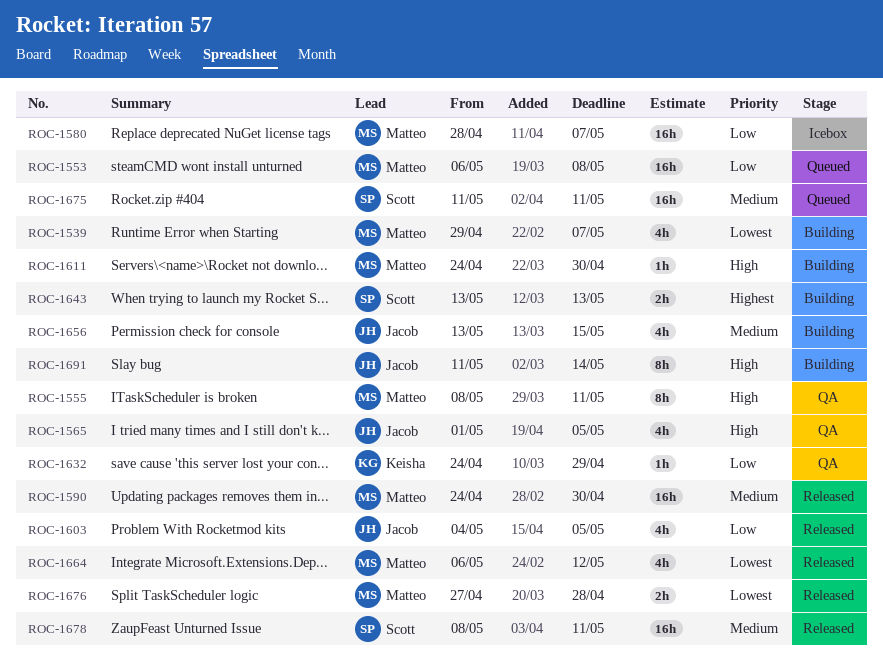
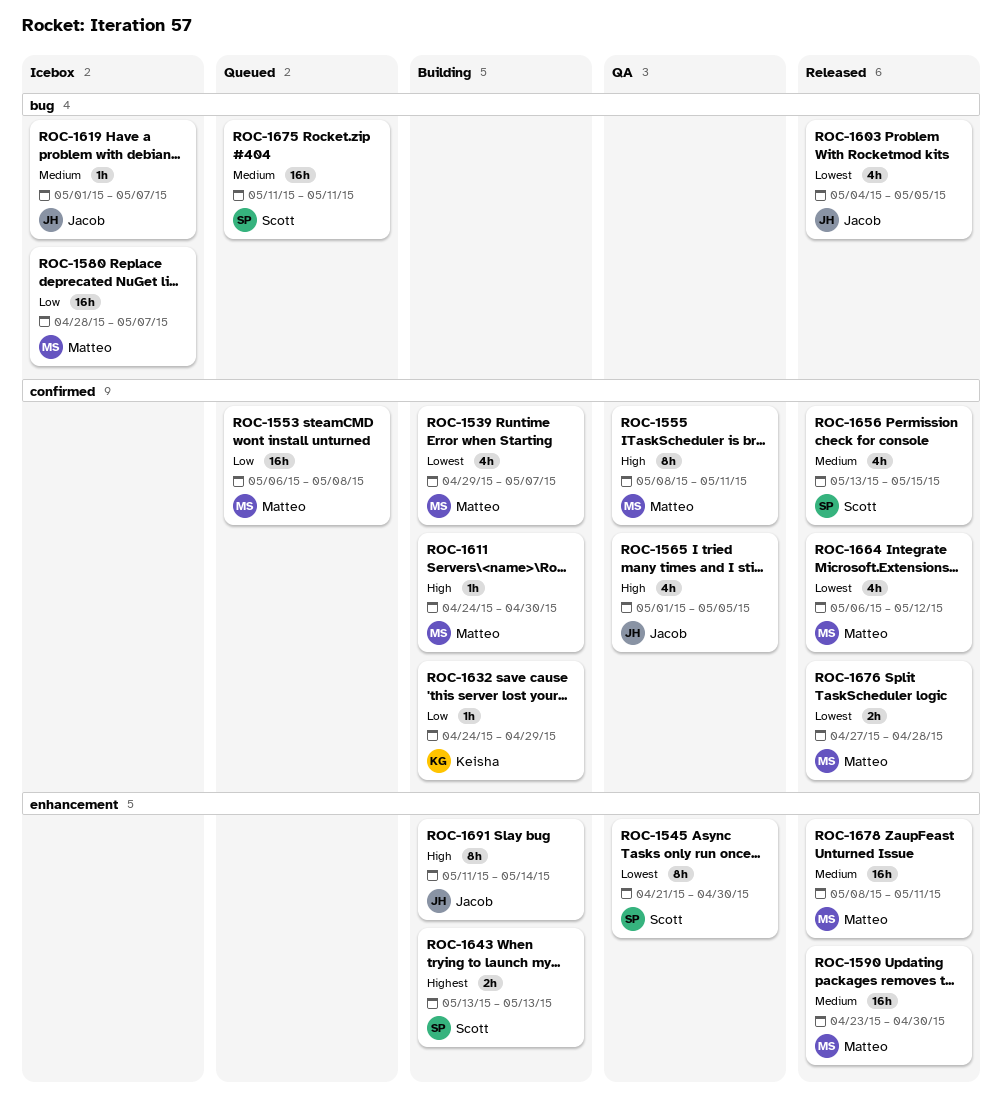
ROC-1545: none -> present
ROC-1590, start: Apr 24 -> Apr 23
ROC-1603, priority: Low -> Lowest
ROC-1619: none -> present
ROC-1632, status: QA -> Building
ROC-1656, status: Building -> Released
ROC-1656, owner: Jacob -> Scott
ROC-1678, owner: Scott -> Matteo

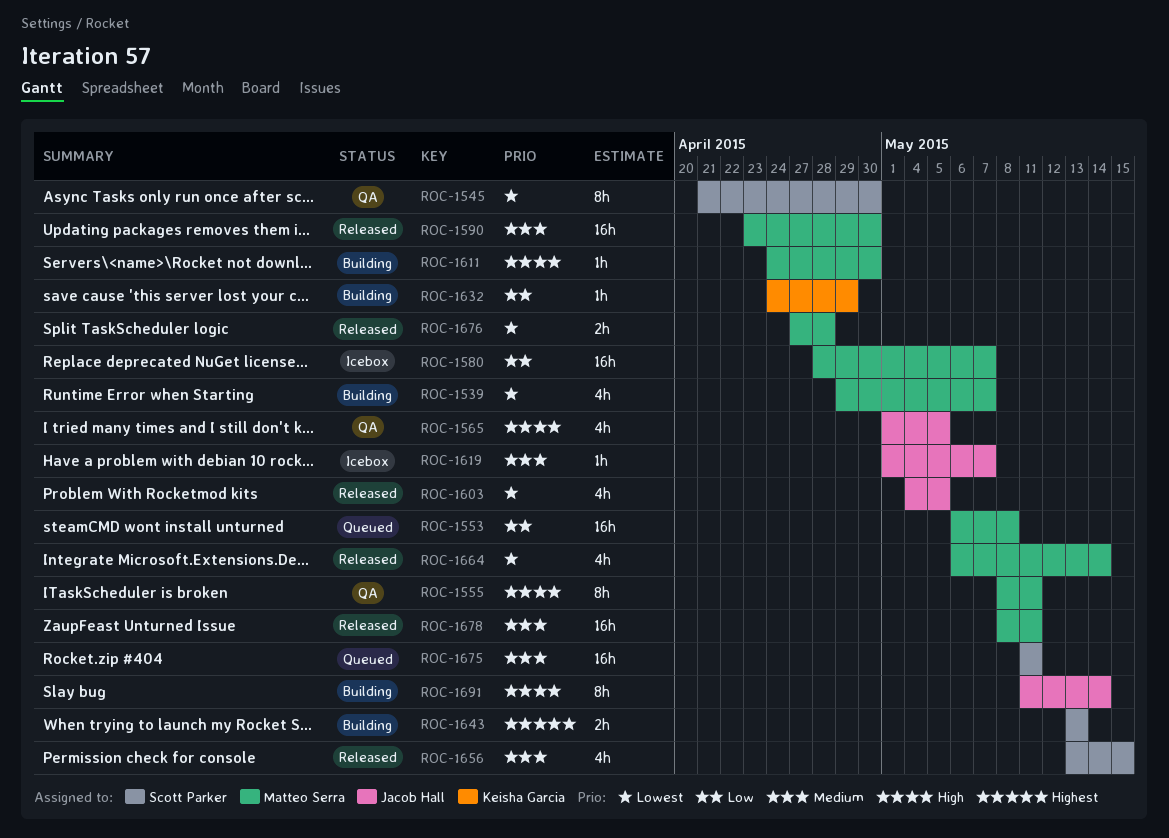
ROC-1664, due: May 12 -> May 14

